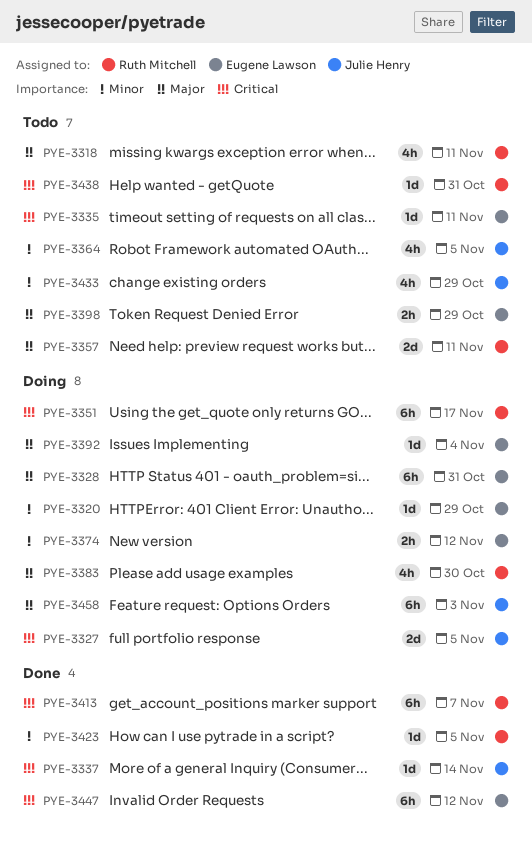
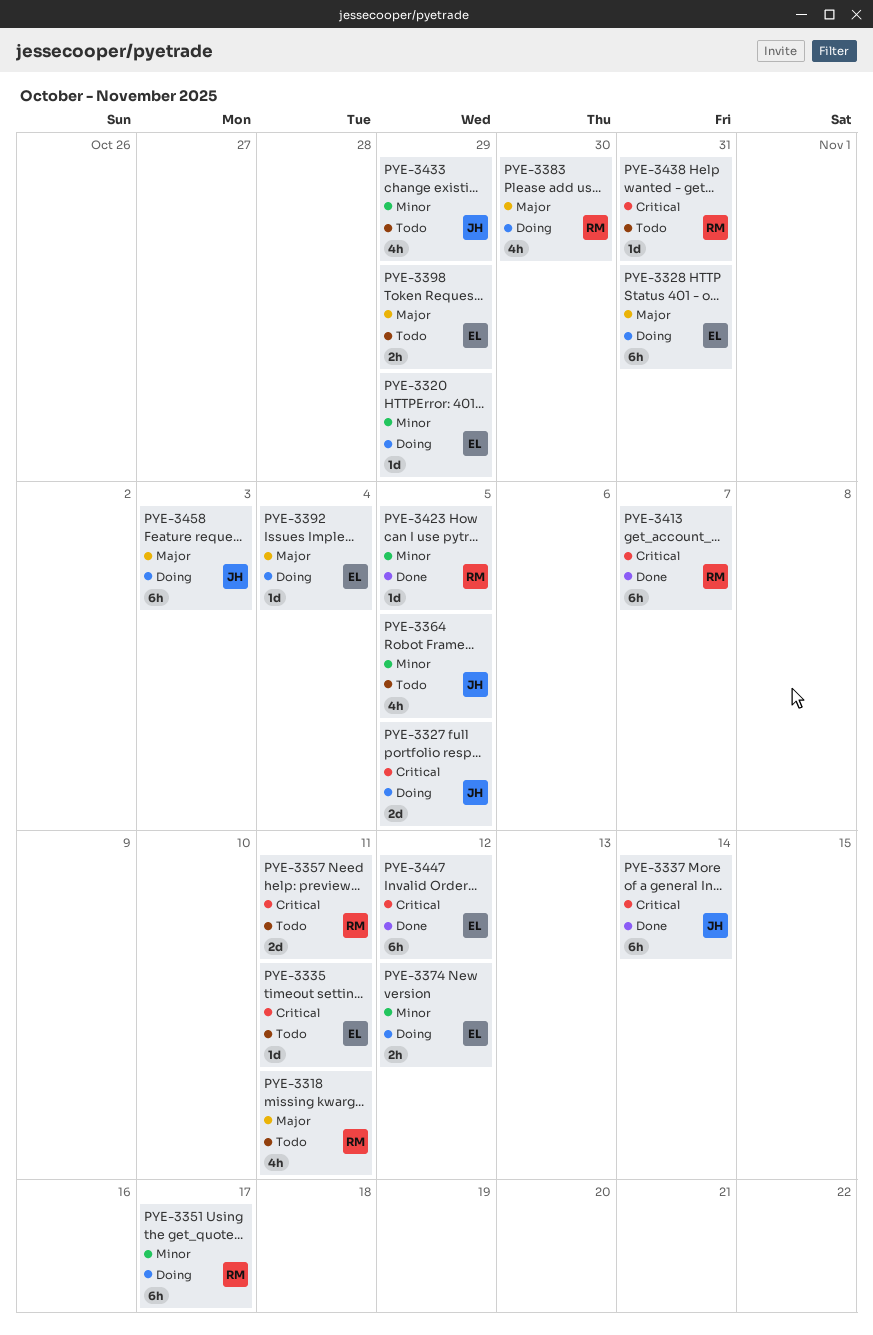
PYE-3337, estimate: 1d -> 6h
PYE-3351, priority: Critical -> Minor
PYE-3357, priority: Major -> Critical

